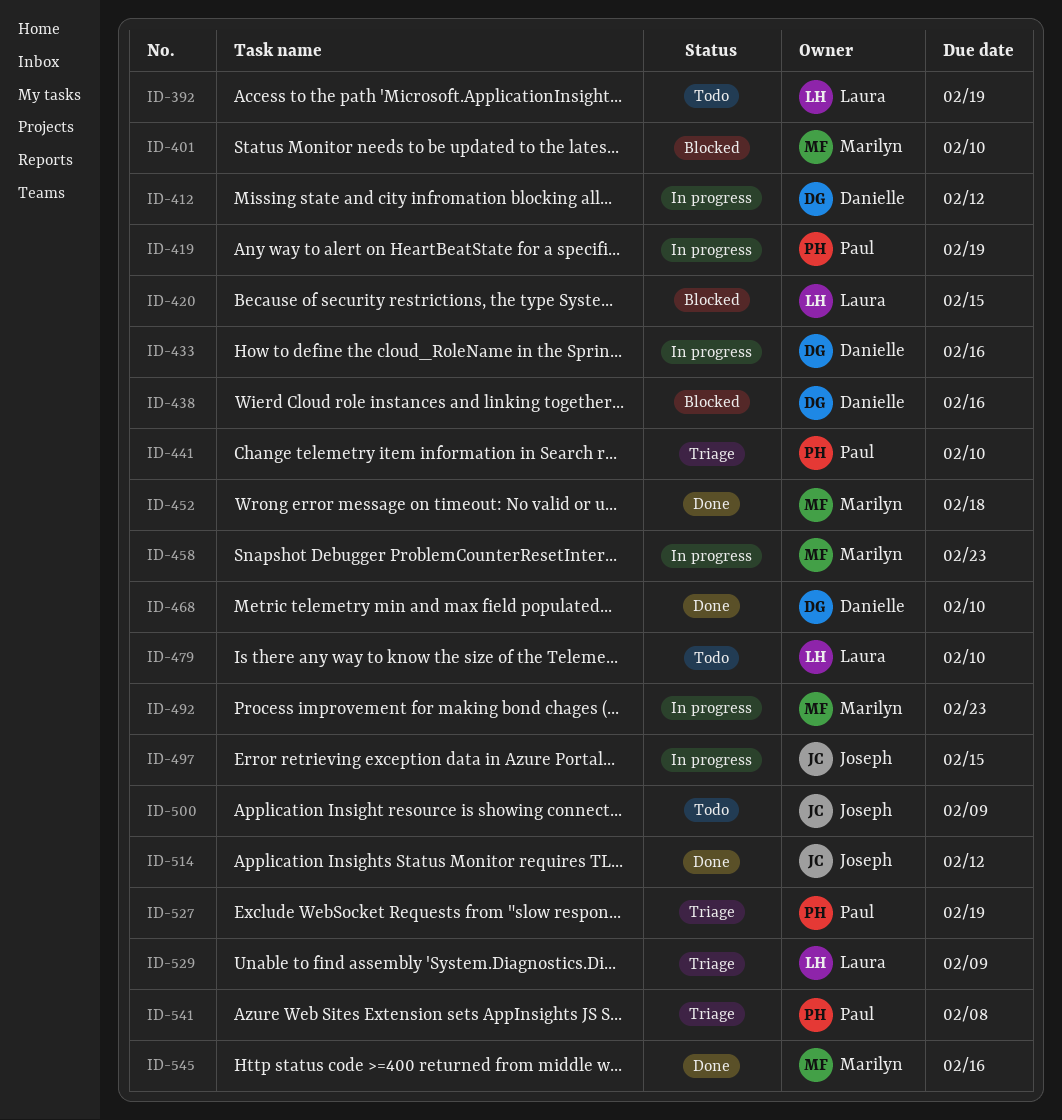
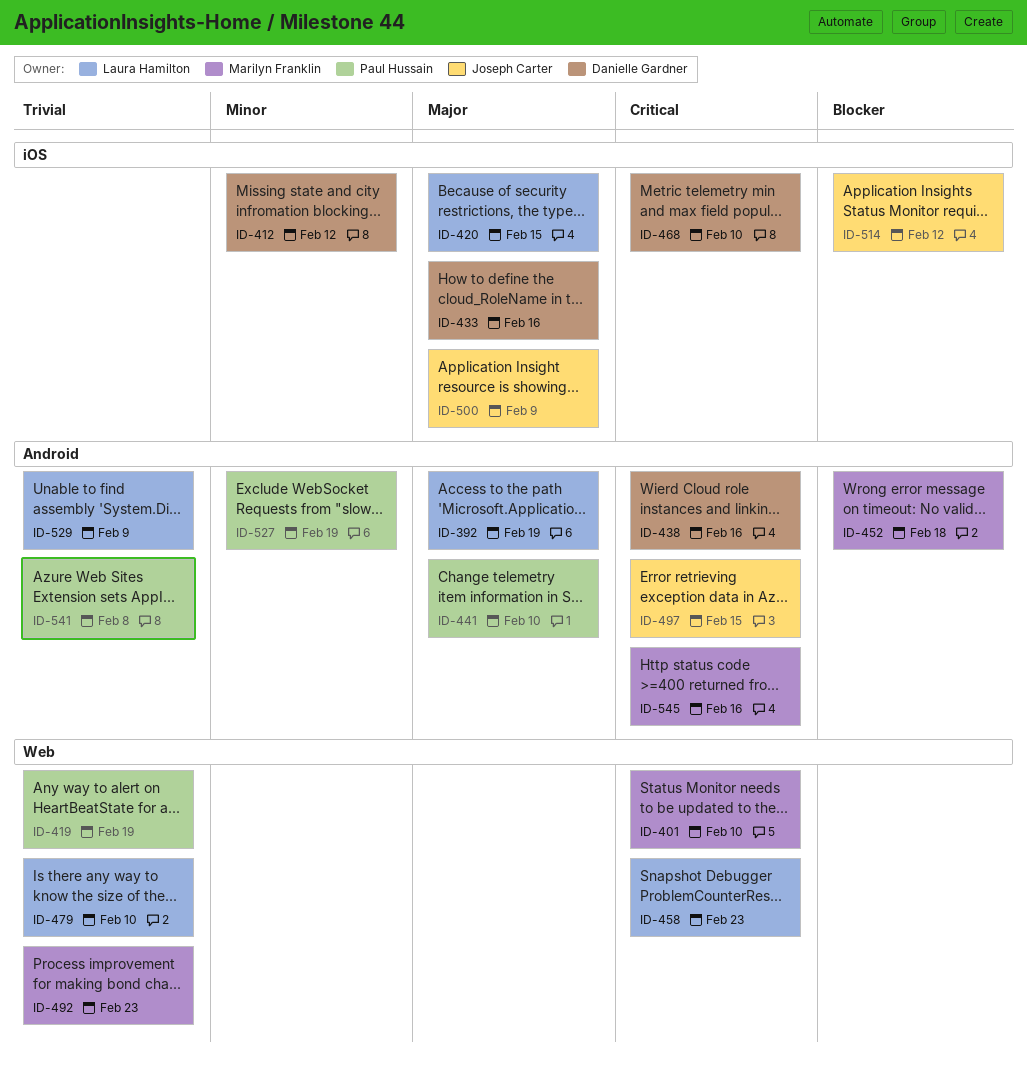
ID-458, owner: Marilyn Franklin -> Laura Hamilton

